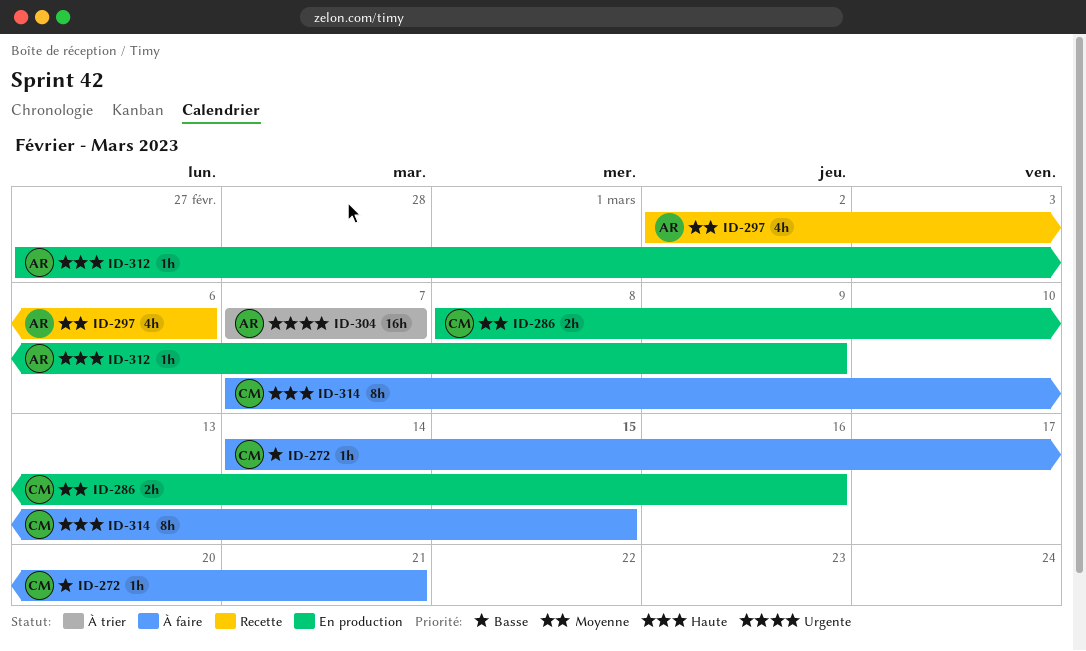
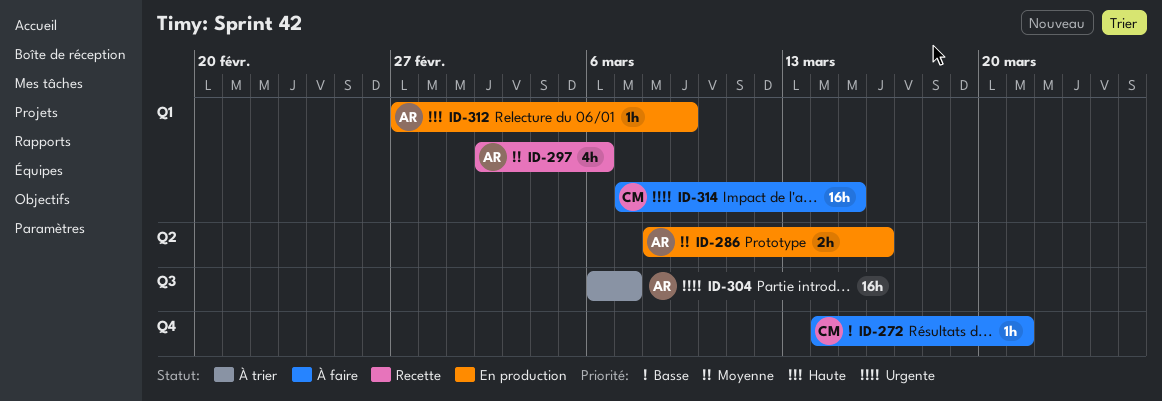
ID-286, owner: CM -> AR
ID-304, start: Mar 7 -> Mar 6
ID-314, priority: Haute -> Urgente
ID-314, estimate: 8h -> 16h

